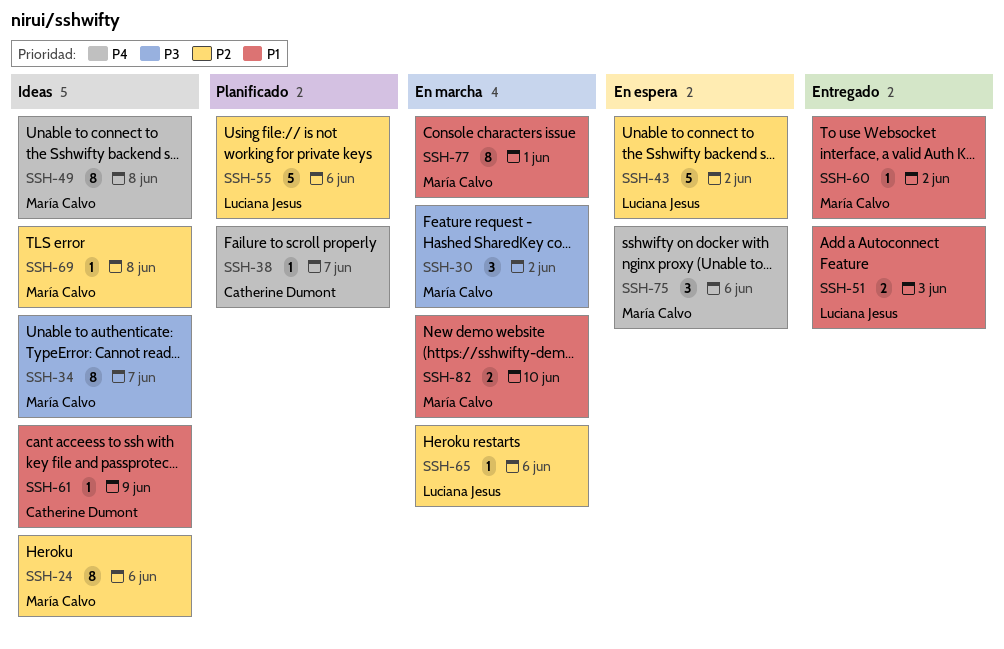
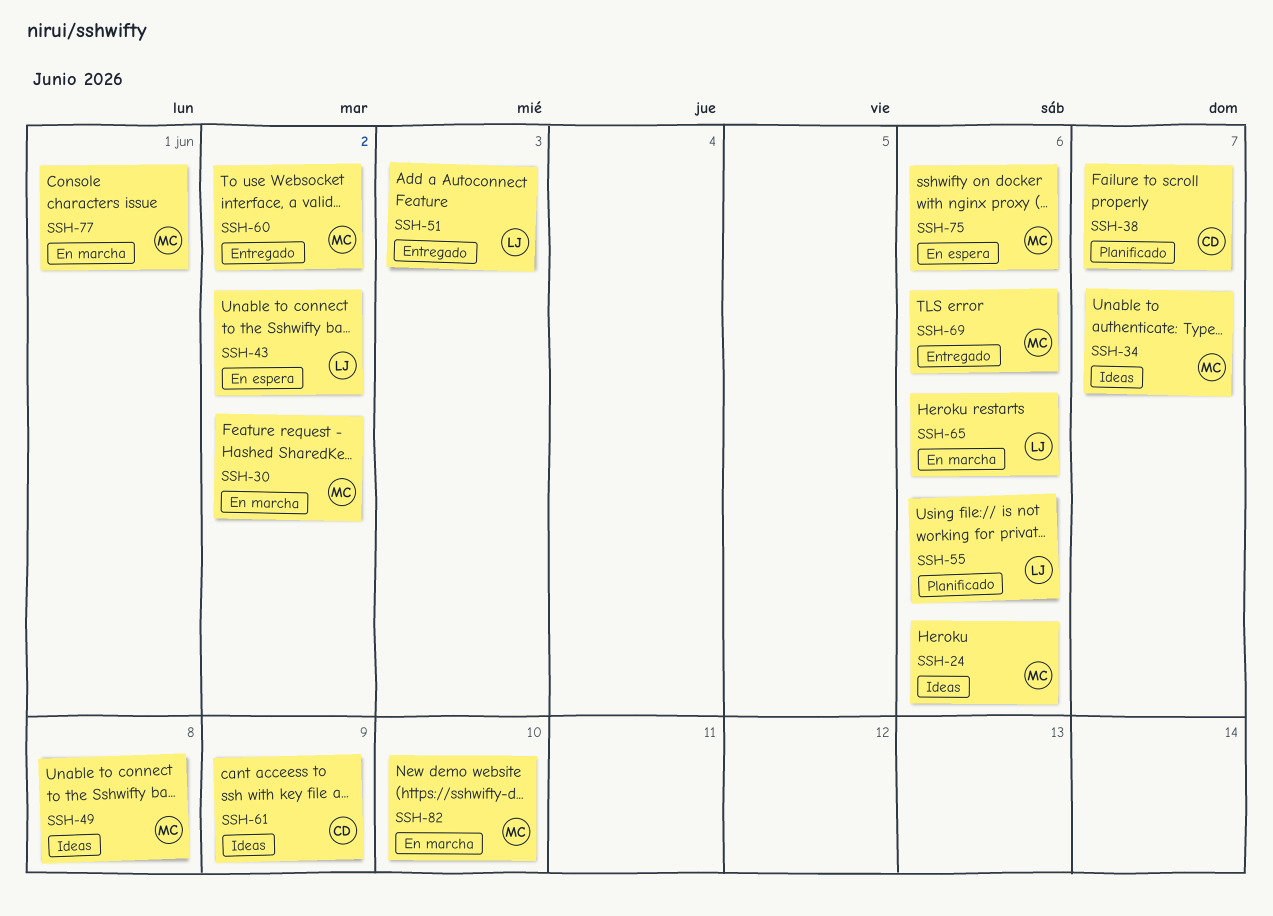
SSH-69, status: Ideas -> Entregado
SSH-69, due: Jun 8 -> Jun 6

